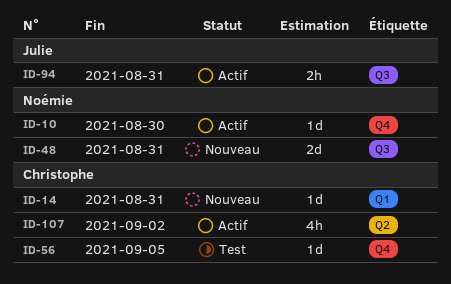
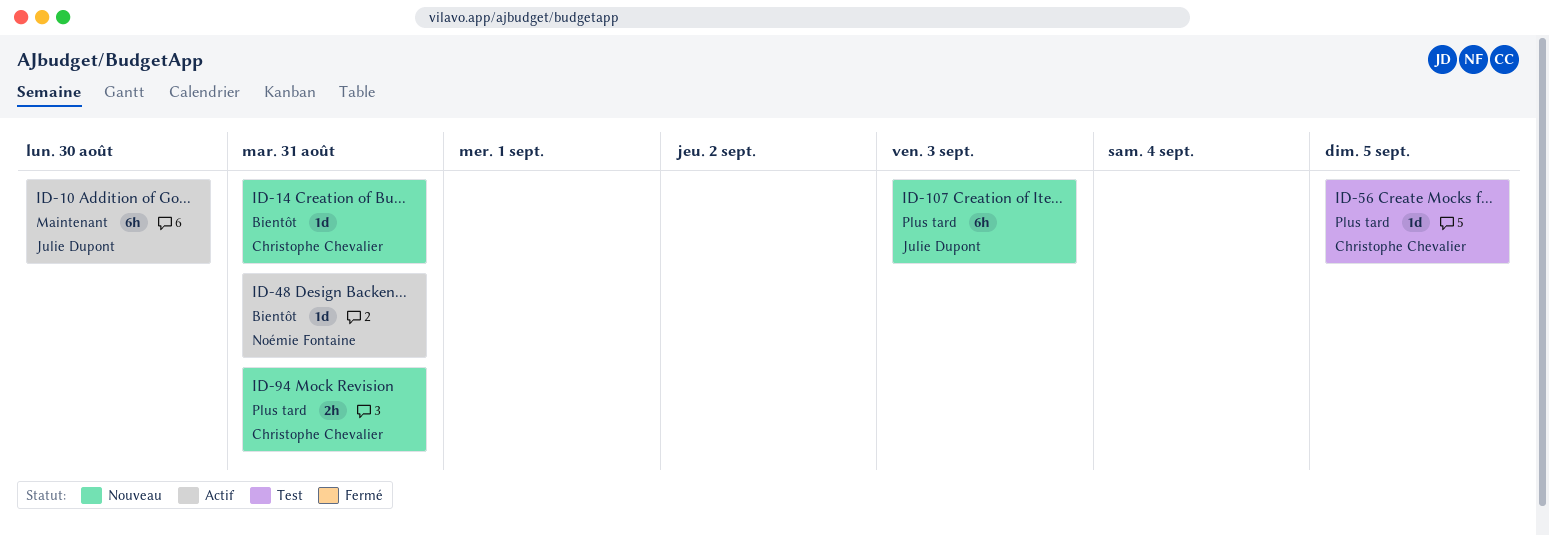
ID-10, owner: Noémie Fontaine -> Julie Dupont
ID-10, estimate: 1d -> 6h
ID-48, status: Nouveau -> Actif
ID-48, estimate: 2d -> 1d
ID-94, status: Actif -> Nouveau
ID-94, owner: Julie Dupont -> Christophe Chevalier
ID-107, status: Actif -> Nouveau
ID-107, owner: Christophe Chevalier -> Julie Dupont
ID-107, estimate: 4h -> 6h
ID-107, due: Sep 2 -> Sep 3

